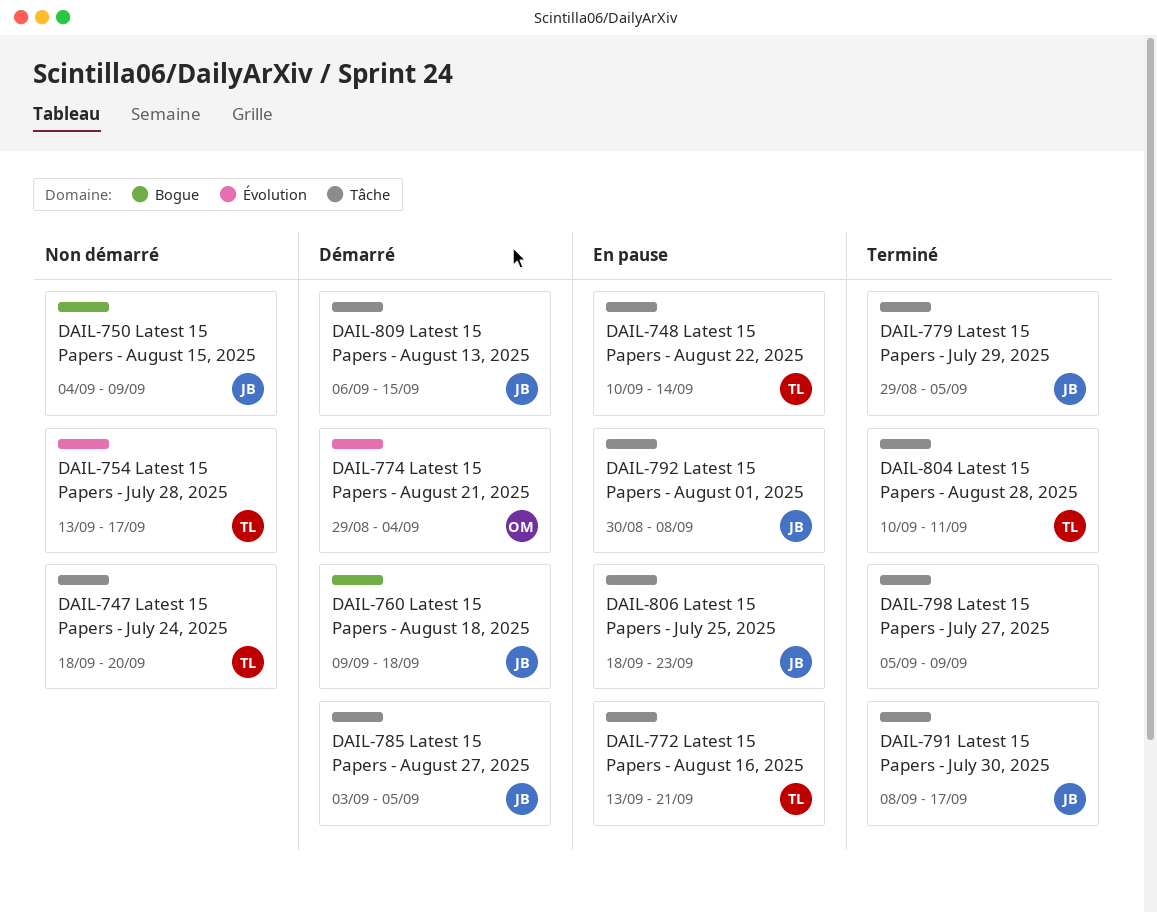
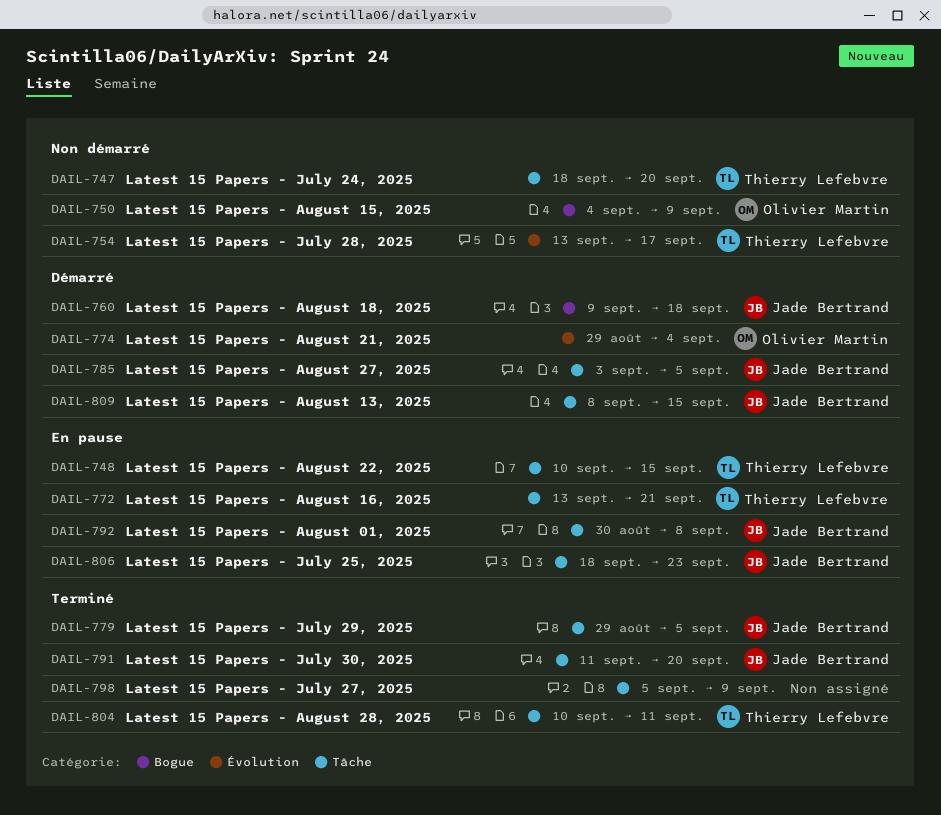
DAIL-748, due: Sep 14 -> Sep 15
DAIL-750, owner: Jade Bertrand -> Olivier Martin
DAIL-791, start: Sep 8 -> Sep 11
DAIL-791, due: Sep 17 -> Sep 20
DAIL-809, start: Sep 6 -> Sep 8

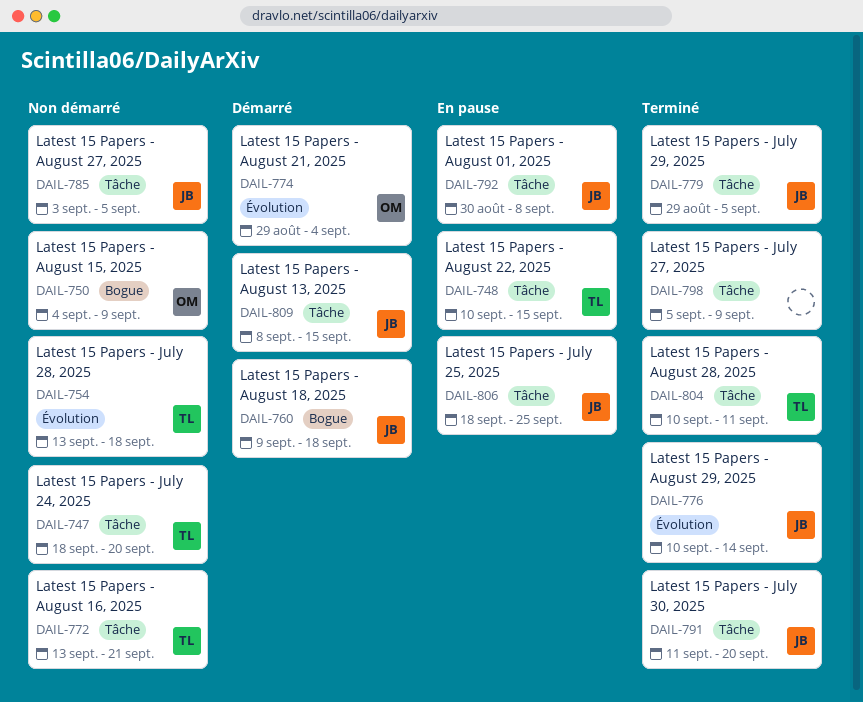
DAIL-754, due: Sep 17 -> Sep 18
DAIL-772, status: En pause -> Non démarré
DAIL-776: none -> present
DAIL-785, status: Démarré -> Non démarré
DAIL-806, due: Sep 23 -> Sep 25

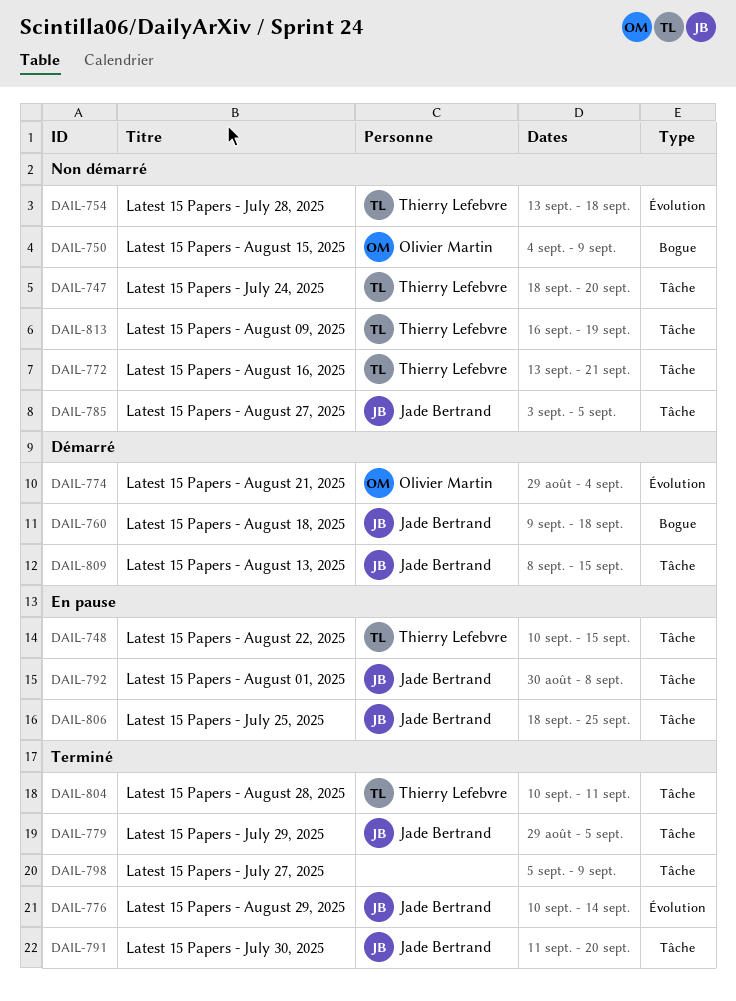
DAIL-813: none -> present

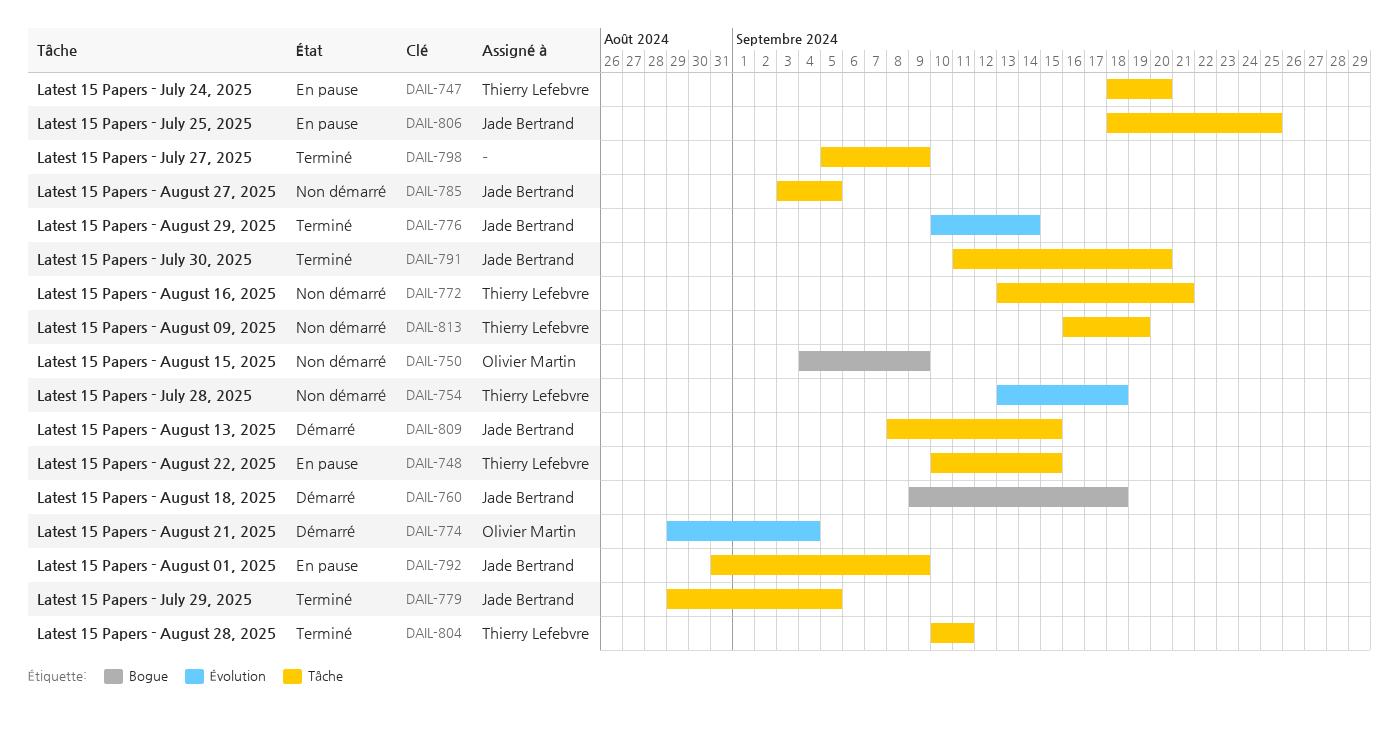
DAIL-747, status: Non démarré -> En pause
DAIL-792, start: Aug 30 -> Aug 31
DAIL-792, due: Sep 8 -> Sep 9

